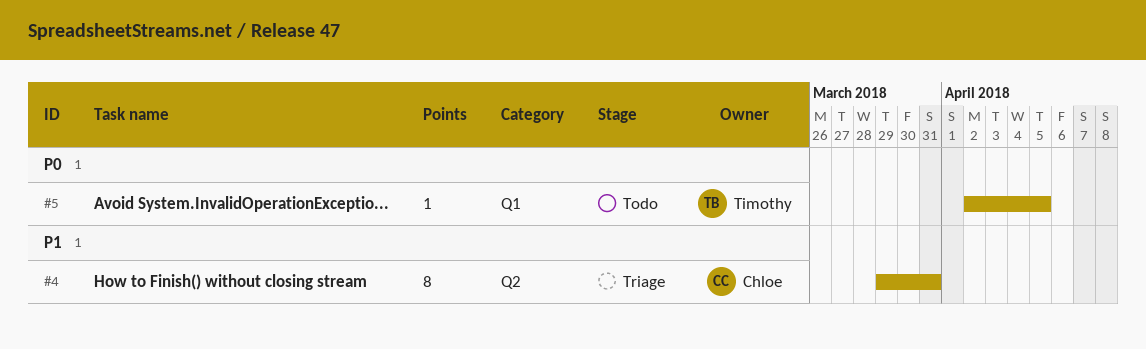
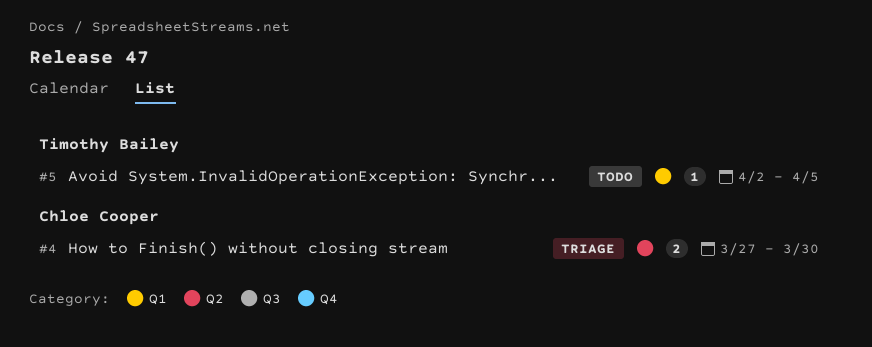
#4, estimate: 8 -> 2
#4, start: Mar 29 -> Mar 27
#4, due: Mar 31 -> Mar 30

